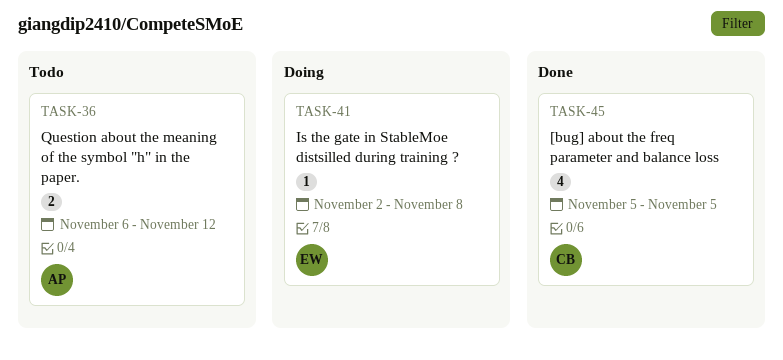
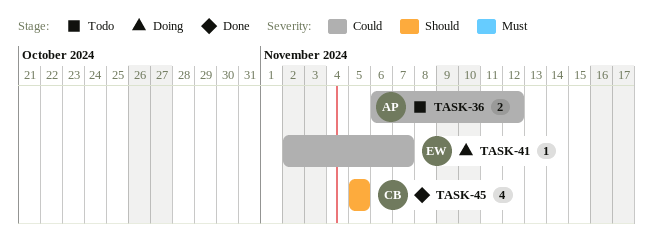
TASK-41, due: Nov 8 -> Nov 7

